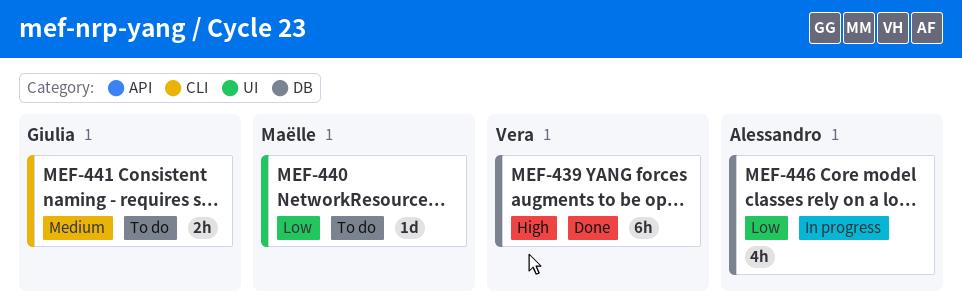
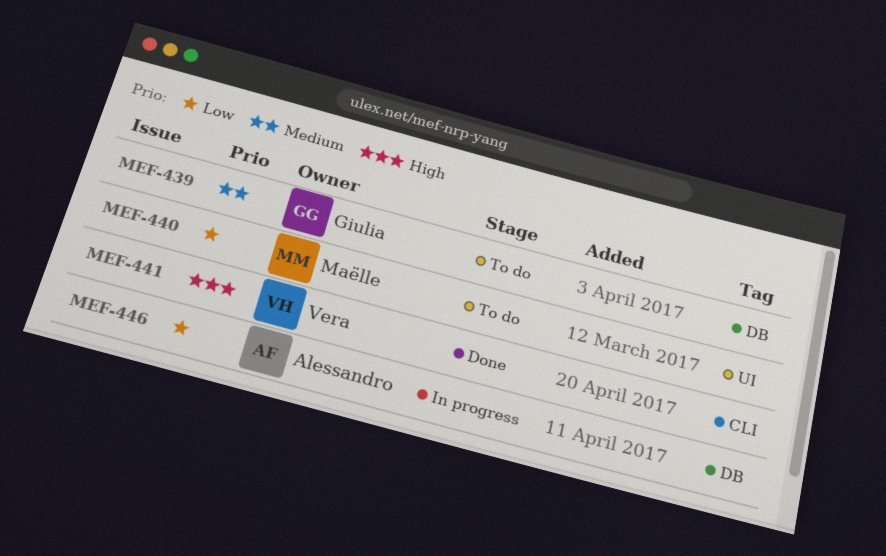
MEF-439, status: Done -> To do
MEF-439, owner: Vera -> Giulia
MEF-439, priority: High -> Medium
MEF-441, status: To do -> Done
MEF-441, owner: Giulia -> Vera
MEF-441, priority: Medium -> High

